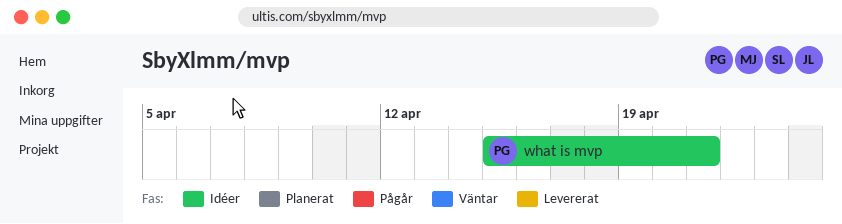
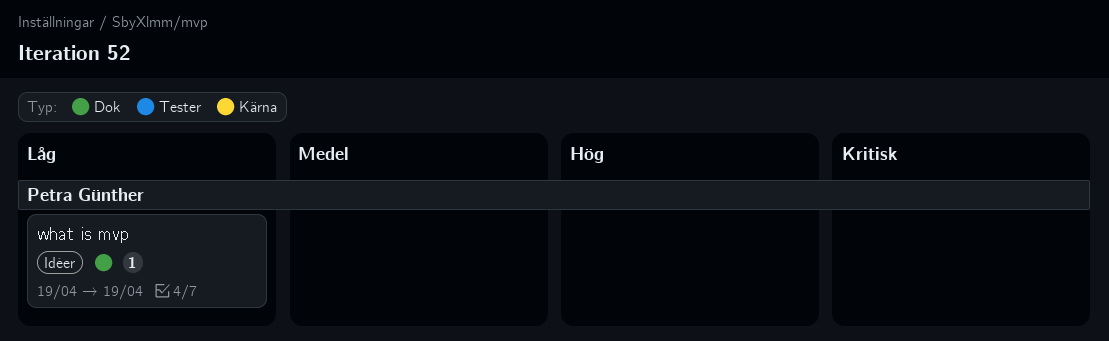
what is mvp, start: Apr 15 -> Apr 19
what is mvp, due: Apr 21 -> Apr 19

